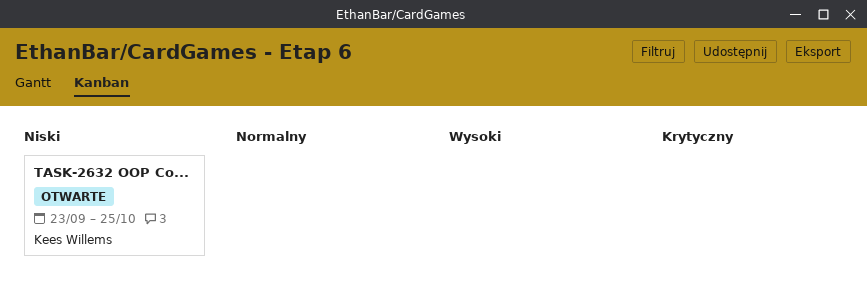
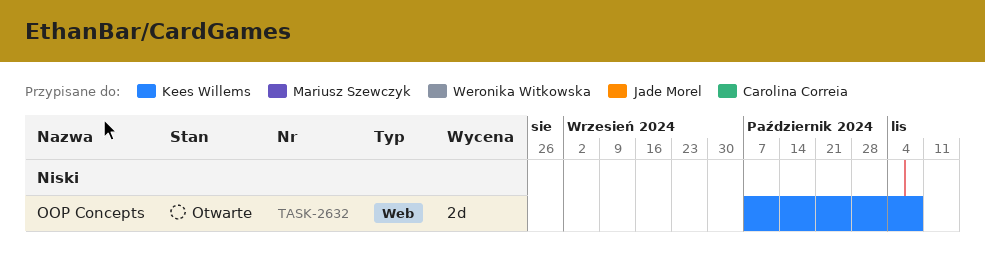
TASK-2632, start: Sep 23 -> Oct 7
TASK-2632, due: Oct 25 -> Nov 8

